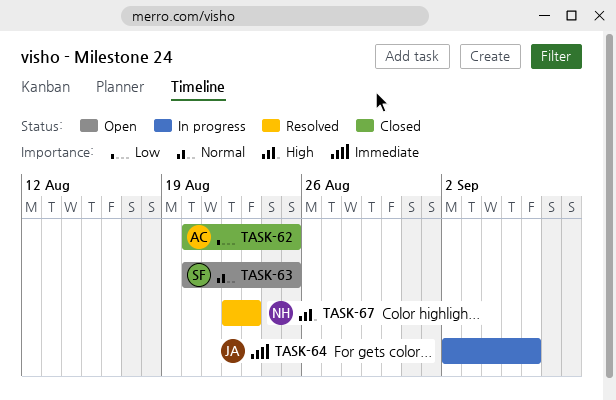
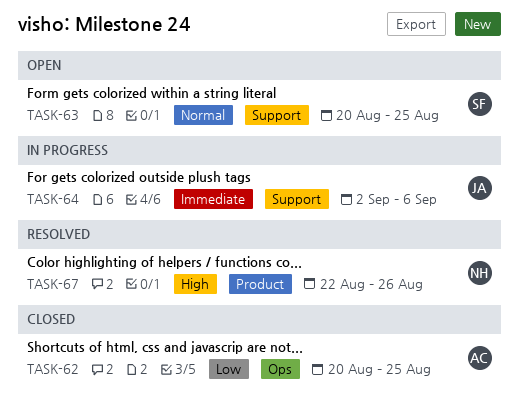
TASK-67, due: Aug 23 -> Aug 26

